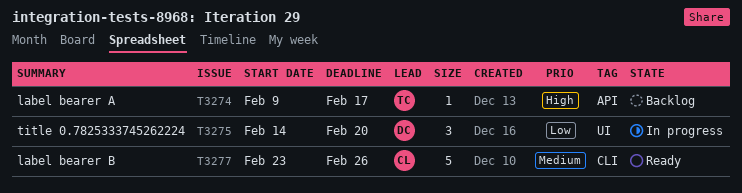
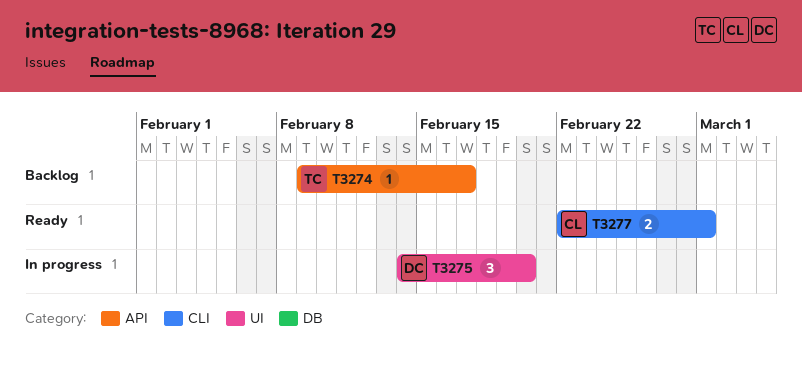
T3277, estimate: 5 -> 2
T3277, start: Feb 23 -> Feb 22
T3277, due: Feb 26 -> Mar 1

